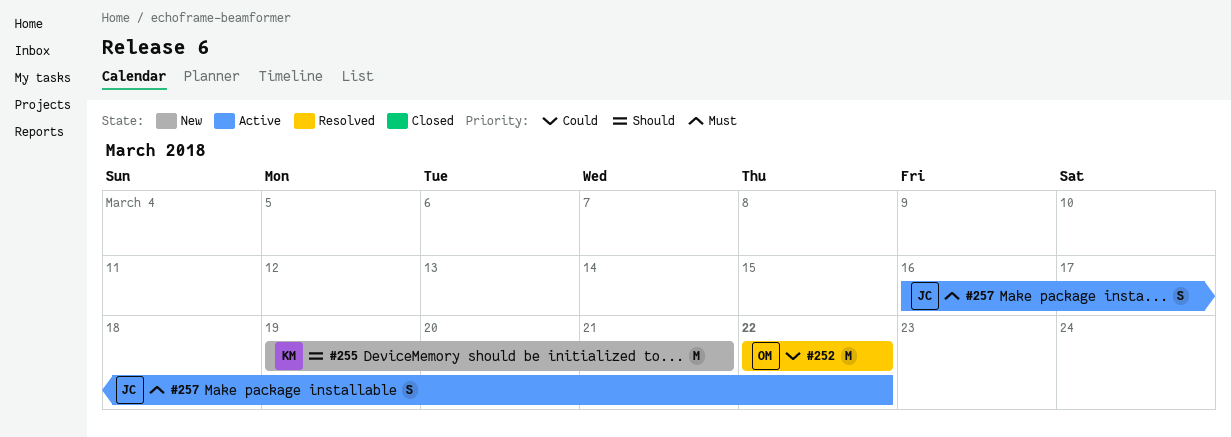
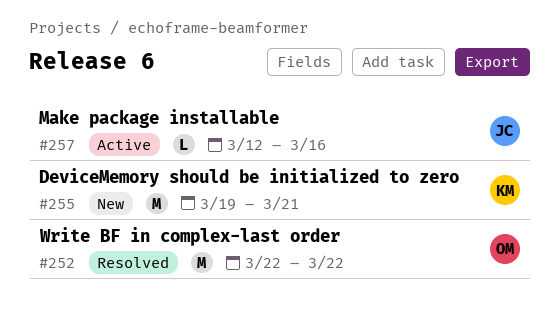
#257, estimate: S -> L
#257, start: Mar 16 -> Mar 12
#257, due: Mar 22 -> Mar 16

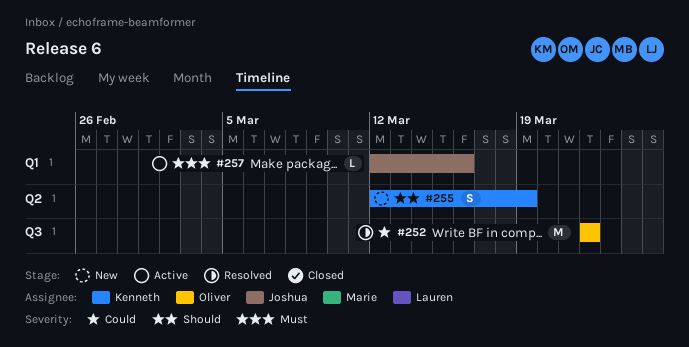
#255, estimate: M -> S
#255, start: Mar 19 -> Mar 12
#255, due: Mar 21 -> Mar 19

